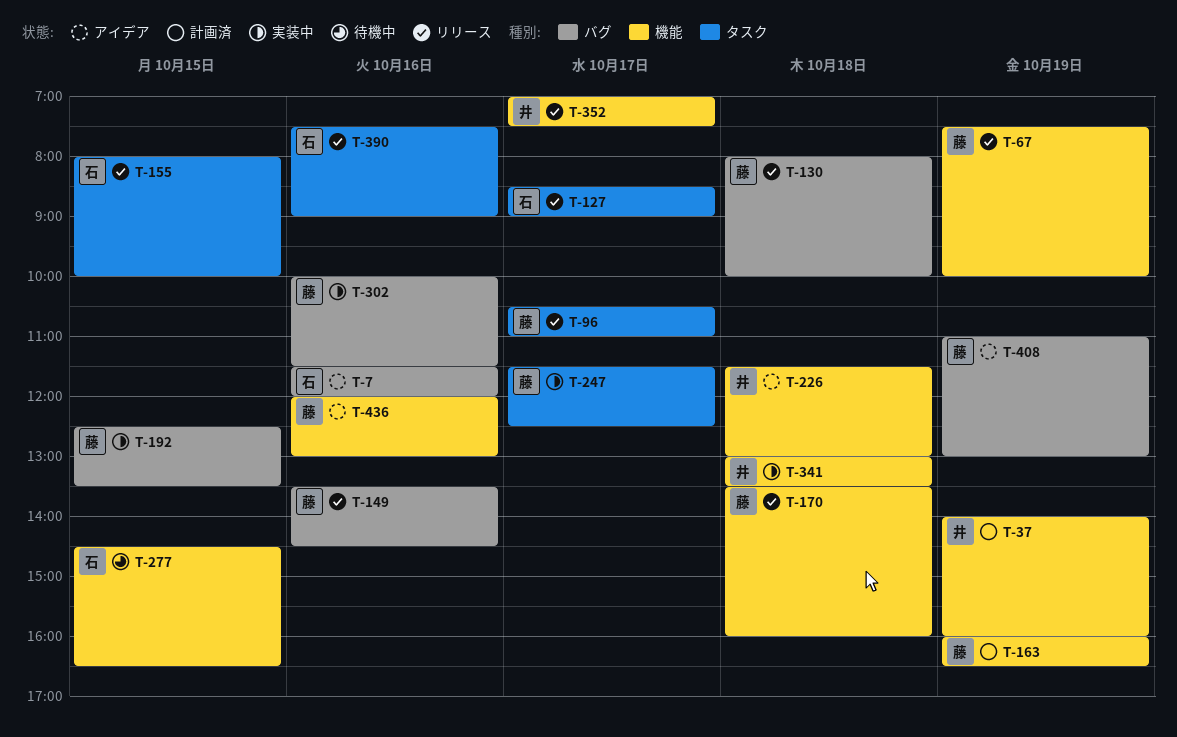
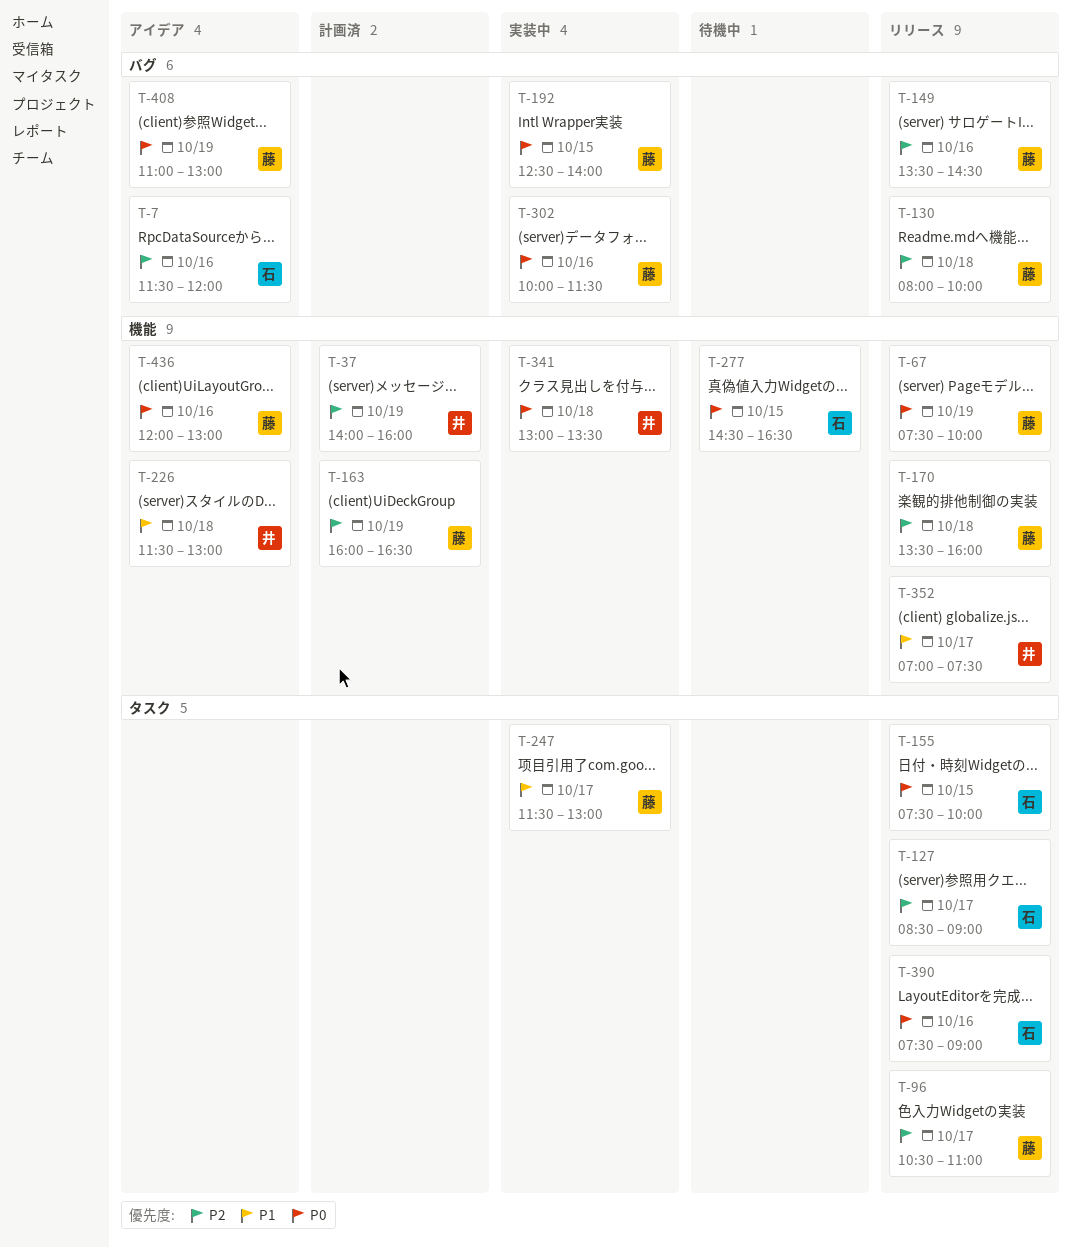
T-155, begins: 08:00 -> 07:30
T-192, ends: 13:30 -> 14:00
T-247, ends: 12:30 -> 13:00

